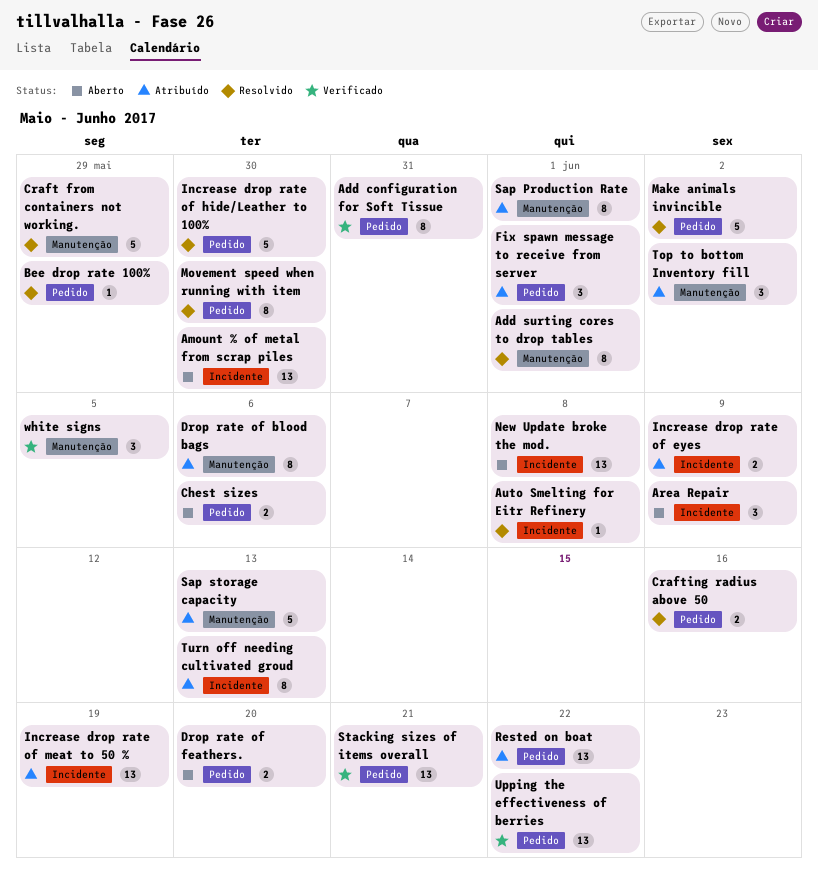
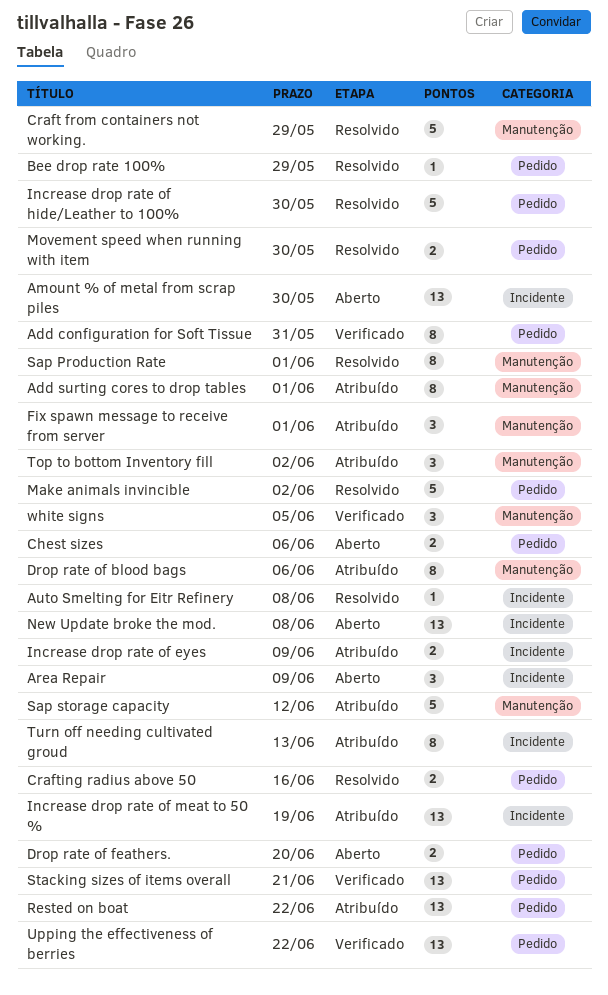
Add surting cores to drop tables, status: Resolvido -> Atribuído
Fix spawn message to receive from server, label: Pedido -> Manutenção
Movement speed when running with item, estimate: 8 -> 2
Sap Production Rate, status: Atribuído -> Resolvido
Sap storage capacity, due: Jun 13 -> Jun 12

